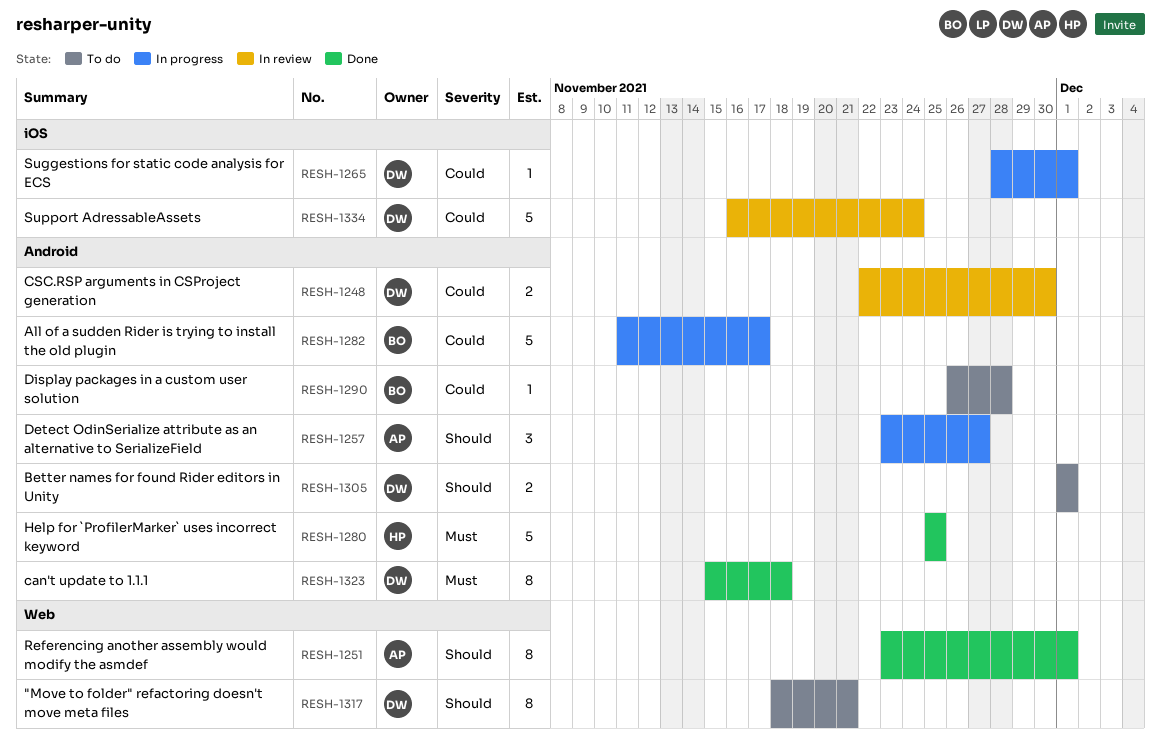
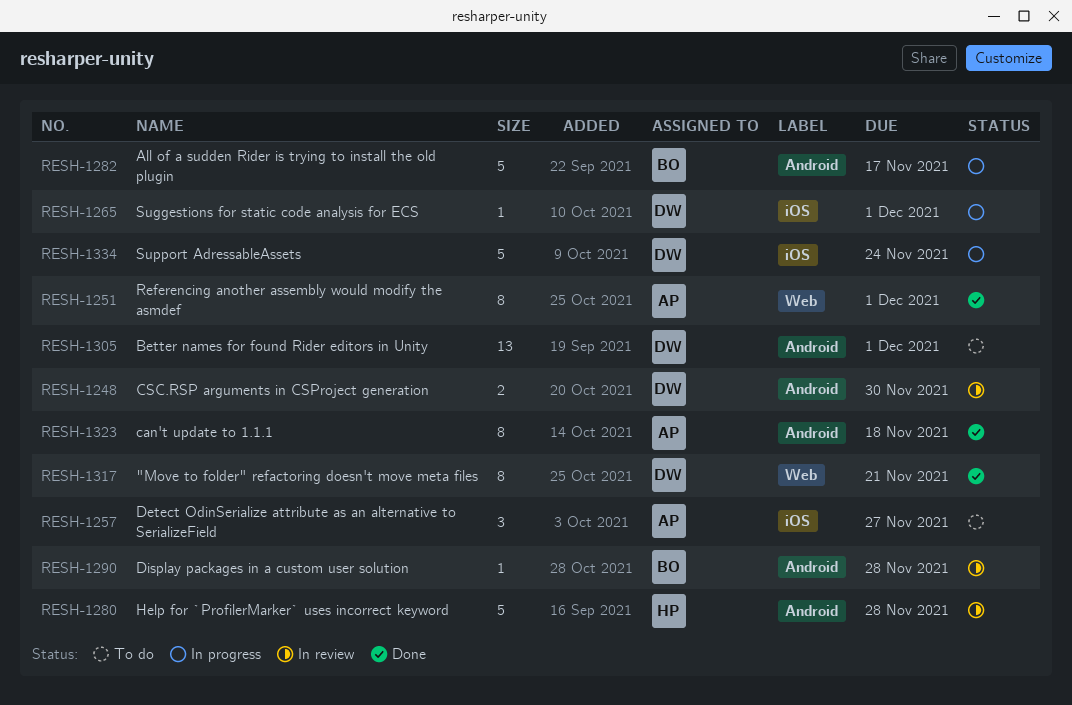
RESH-1257, status: In progress -> To do
RESH-1257, label: Android -> iOS
RESH-1280, status: Done -> In review
RESH-1280, due: Nov 25 -> Nov 28
RESH-1290, status: To do -> In review
RESH-1305, estimate: 2 -> 13
RESH-1317, status: To do -> Done
RESH-1323, owner: DW -> AP
RESH-1334, status: In review -> In progress

